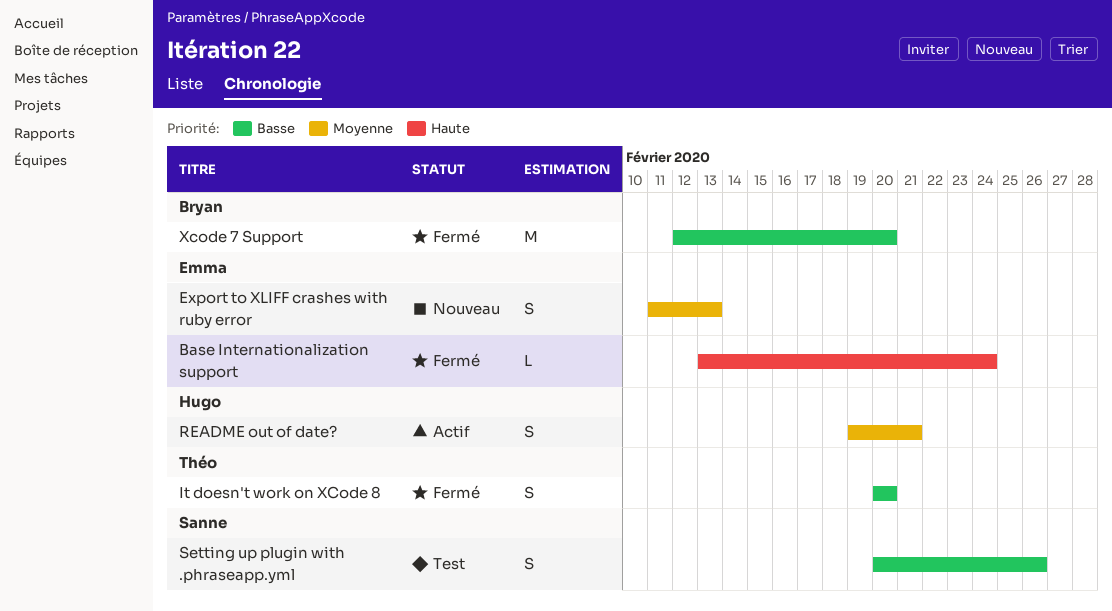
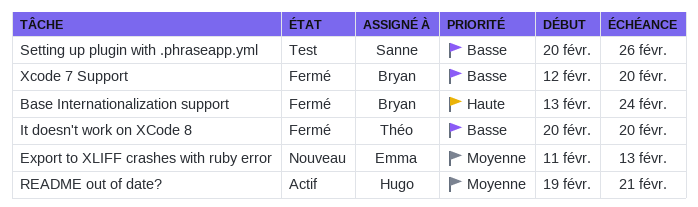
Base Internationalization support, owner: Emma -> Bryan

